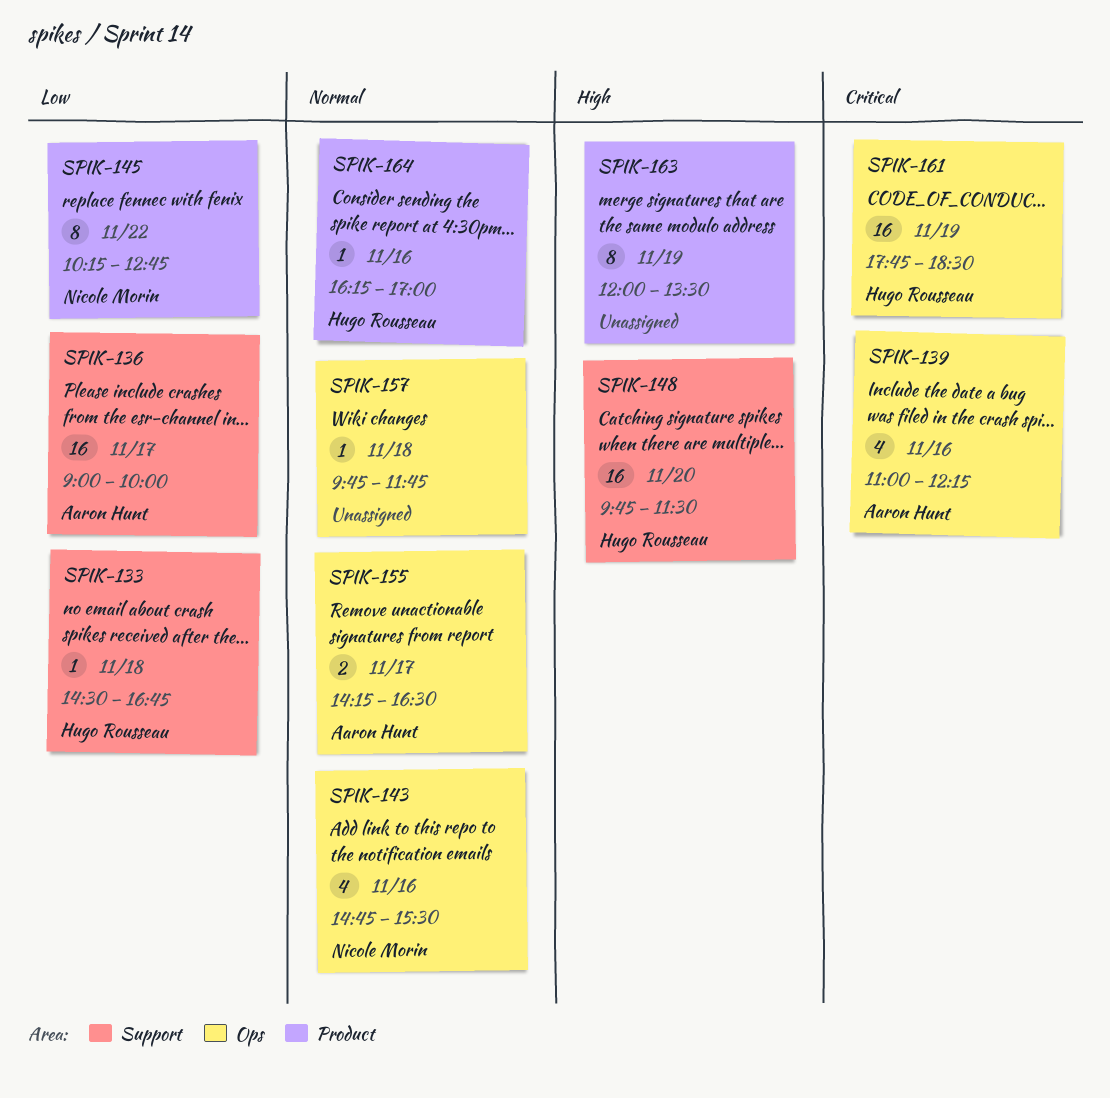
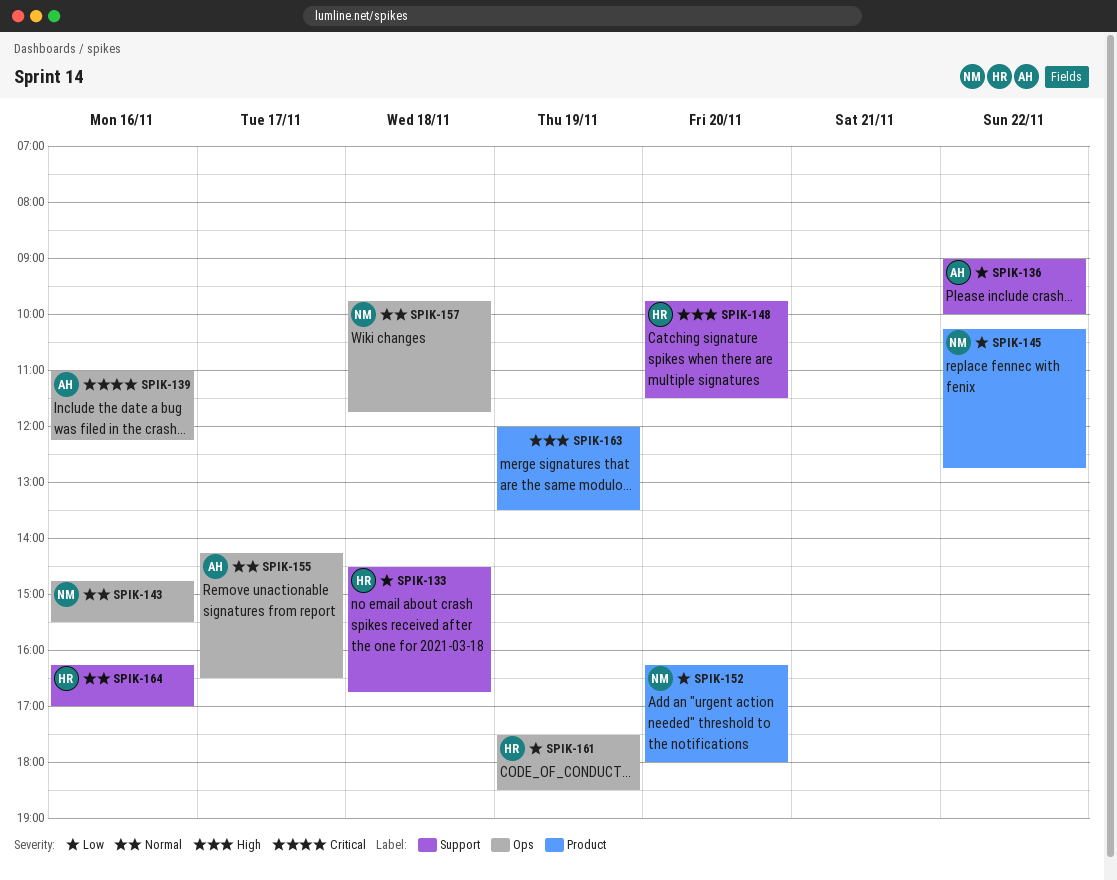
SPIK-136, day: Nov 17 -> Nov 22
SPIK-152: none -> present
SPIK-157, owner: none -> Nicole Morin
SPIK-161, priority: Critical -> Low
SPIK-161, begins: 17:45 -> 17:30
SPIK-164, label: Product -> Support

